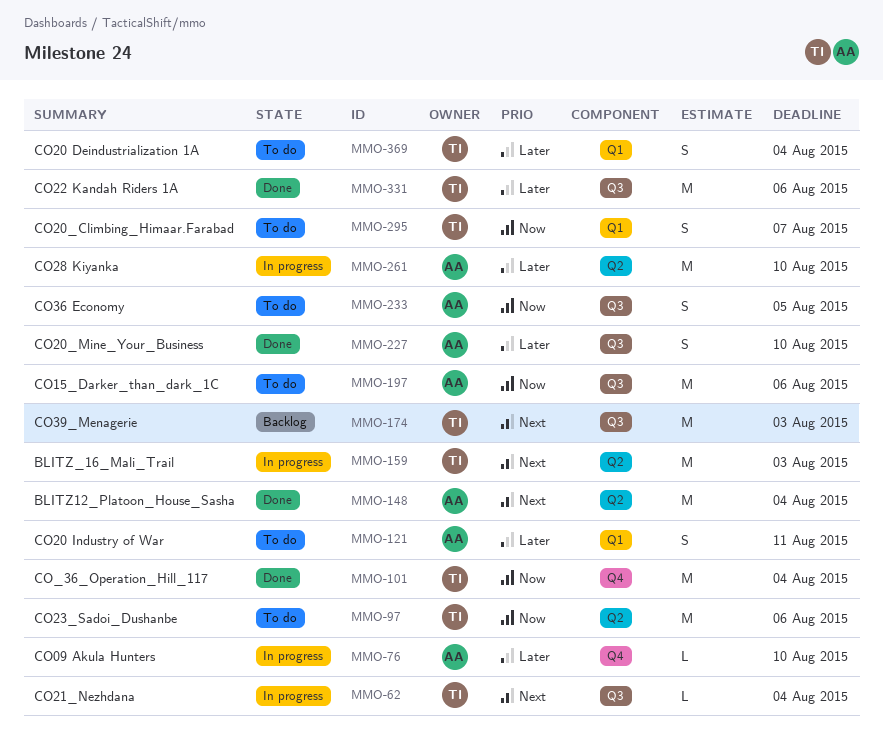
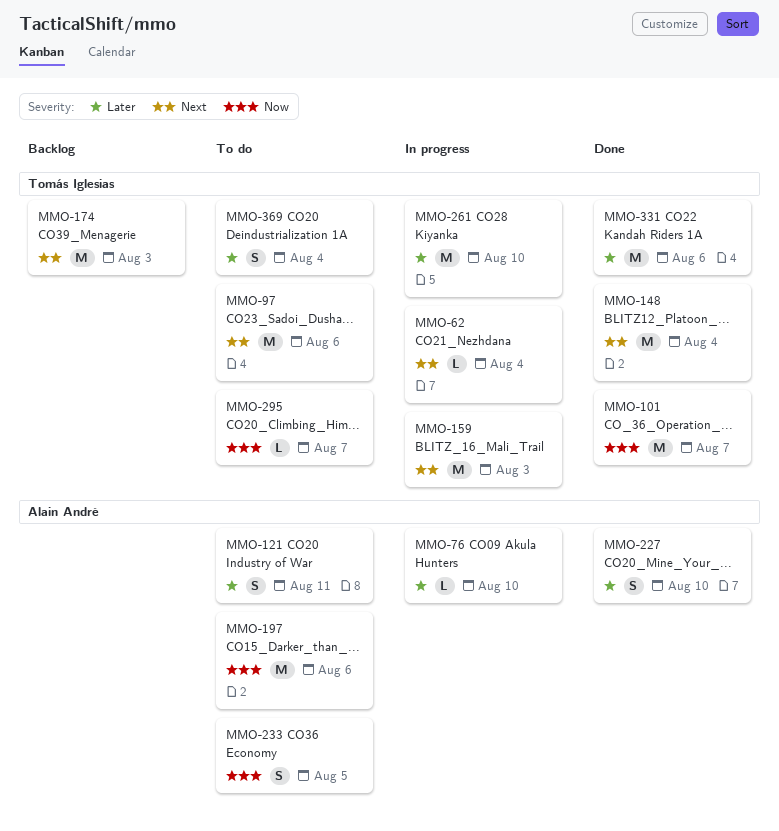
MMO-97, priority: Now -> Next
MMO-101, due: Aug 4 -> Aug 7
MMO-148, owner: Alain André -> Tomás Iglesias
MMO-261, owner: Alain André -> Tomás Iglesias
MMO-295, estimate: S -> L

